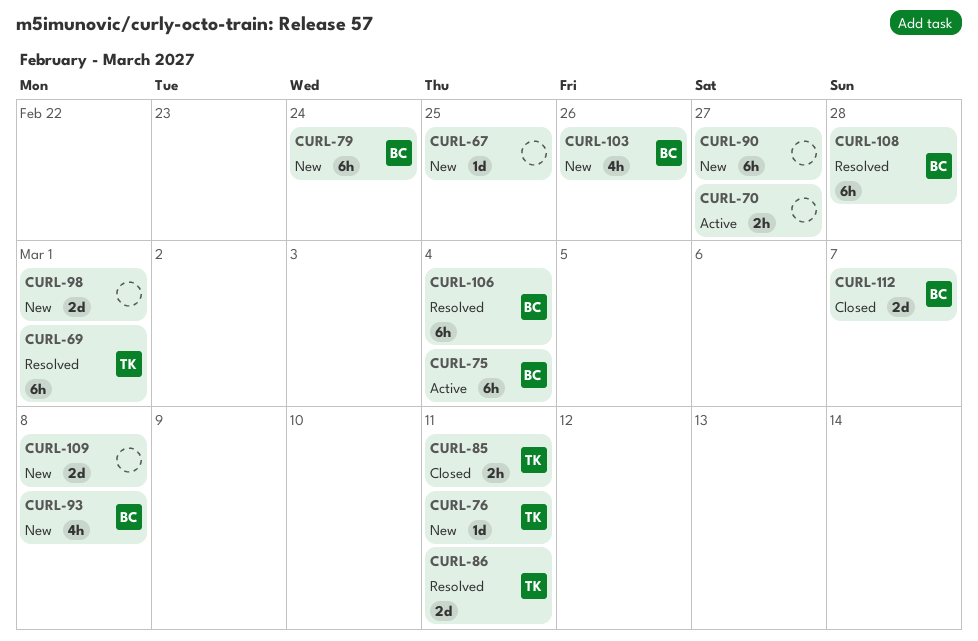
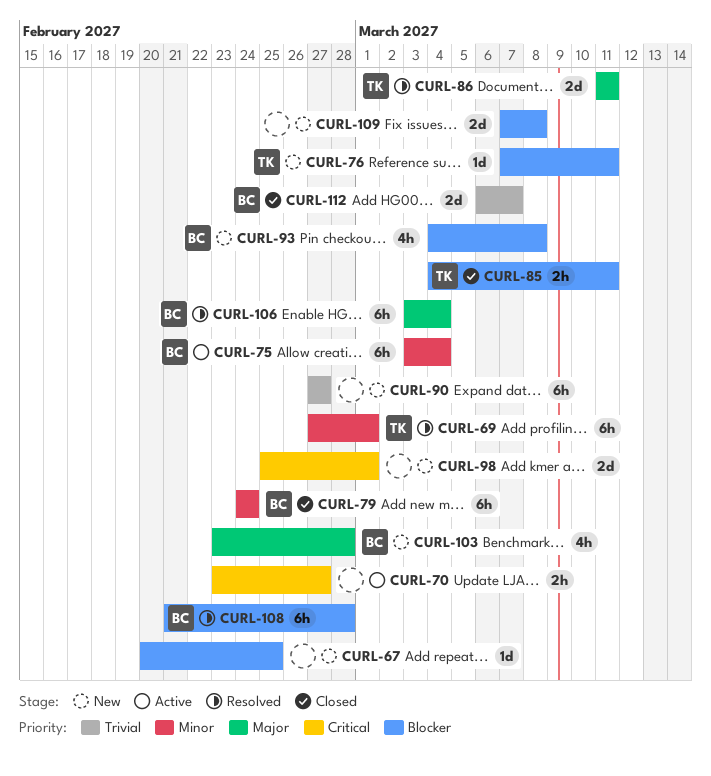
CURL-79, status: New -> Closed
CURL-103, due: Feb 26 -> Feb 28

